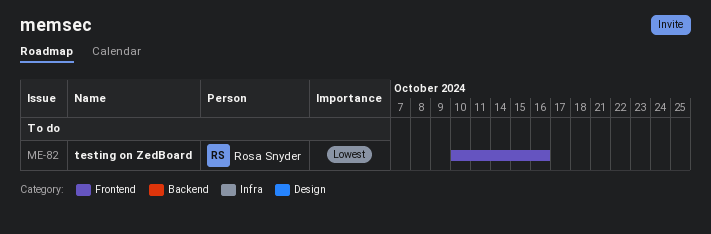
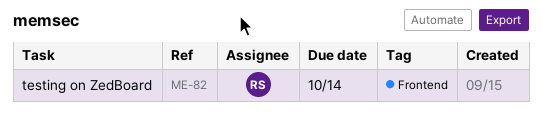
ME-82, due: Oct 16 -> Oct 14

